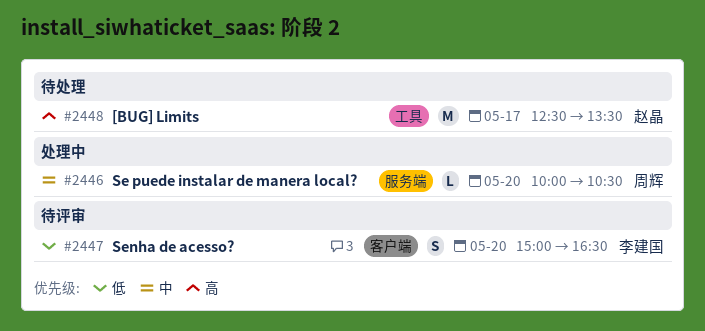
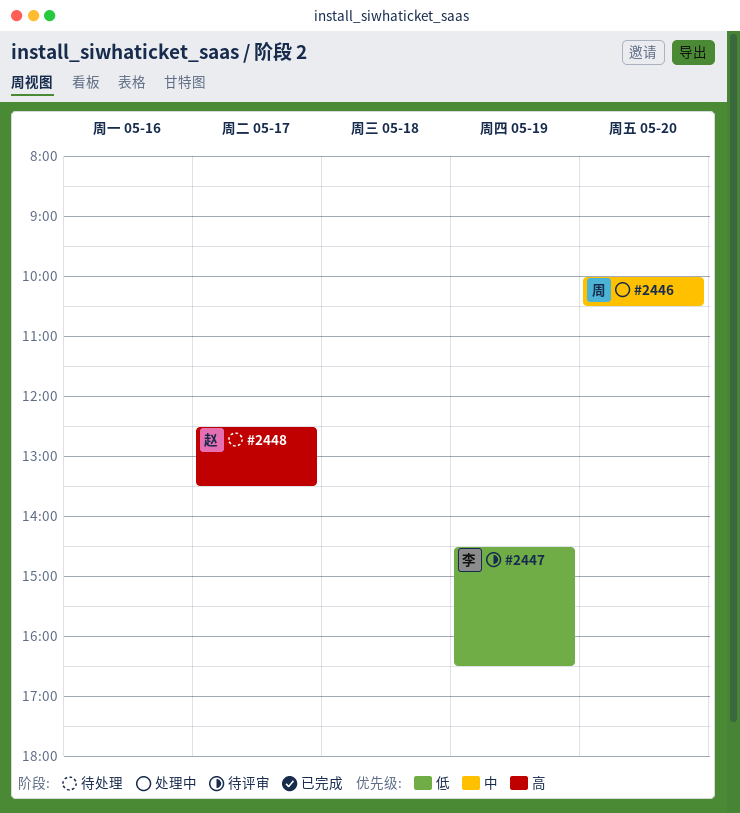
#2447, day: May 20 -> May 19
#2447, begins: 15:00 -> 14:30

